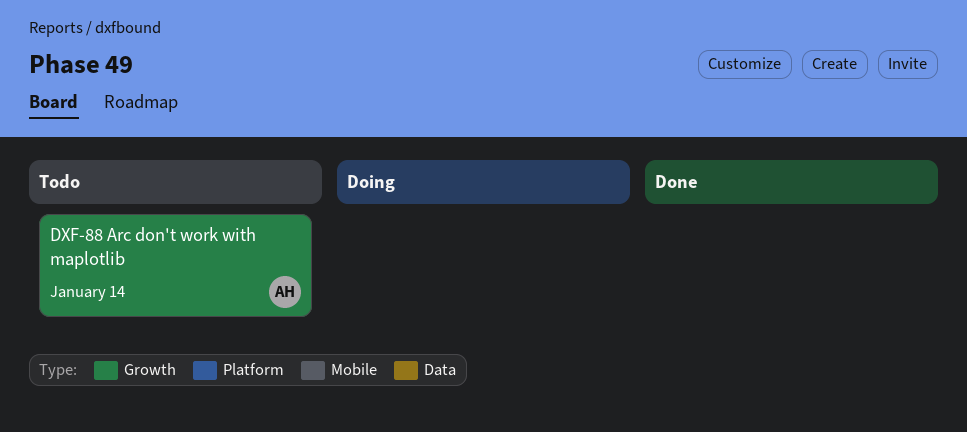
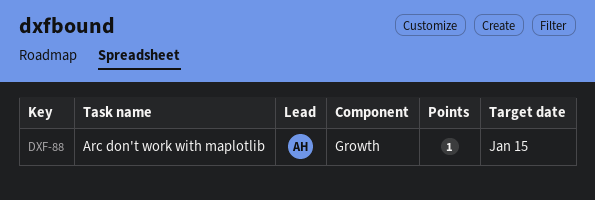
DXF-88, due: Jan 14 -> Jan 15

